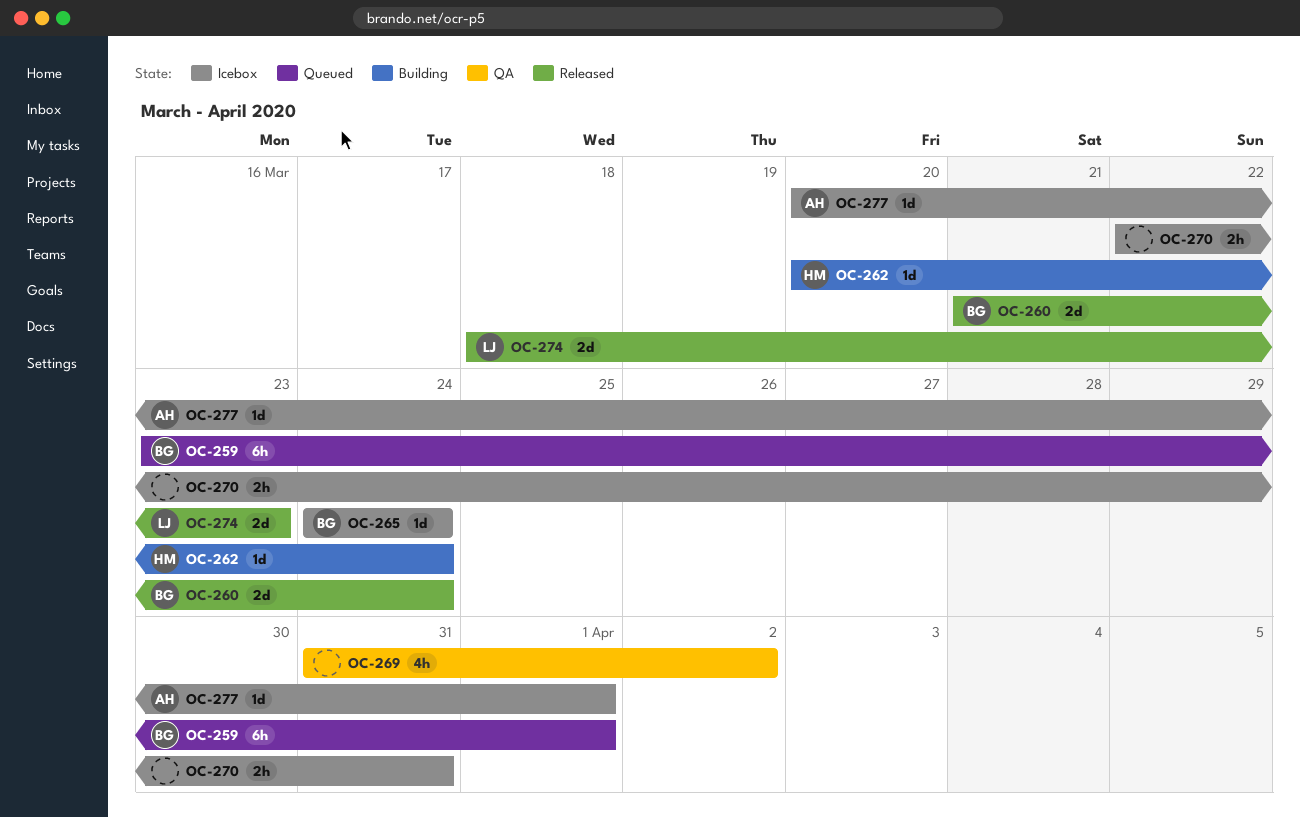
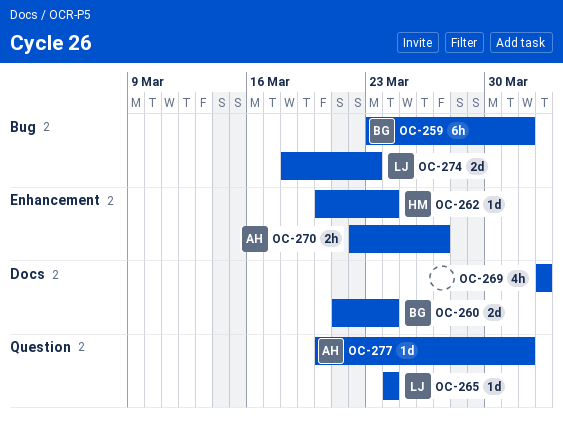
OC-265, owner: BG -> LJ
OC-269, start: Mar 31 -> Apr 2
OC-270, owner: none -> AH
OC-270, due: Mar 31 -> Mar 27

